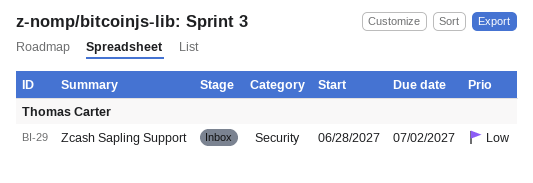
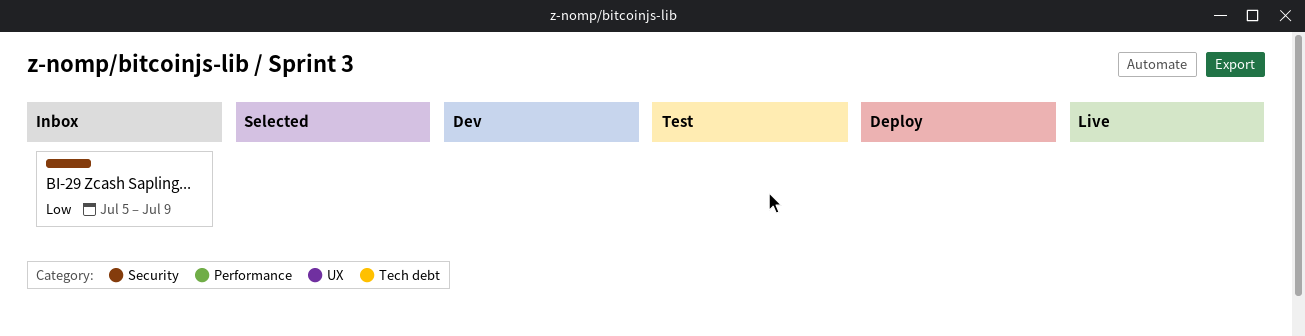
BI-29, start: Jun 28 -> Jul 5
BI-29, due: Jul 2 -> Jul 9

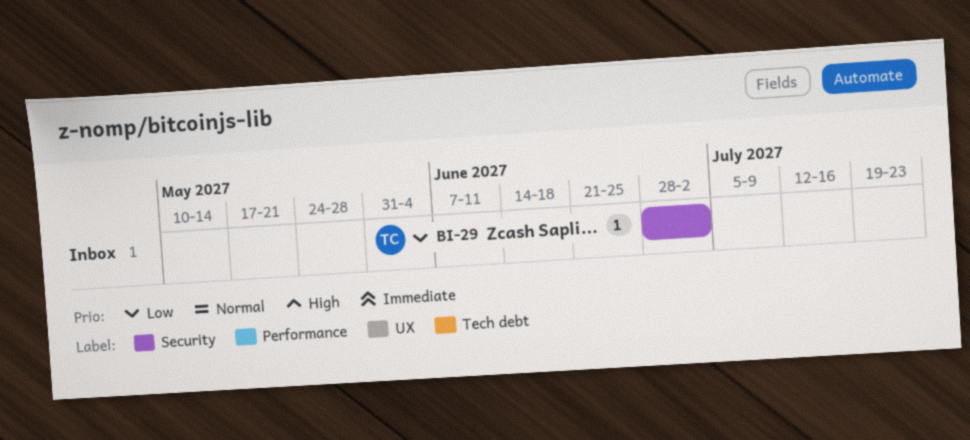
BI-29, start: Jul 5 -> Jun 28
BI-29, due: Jul 9 -> Jul 2

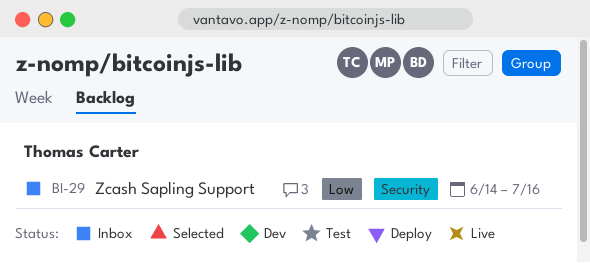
BI-29, start: Jun 28 -> Jun 14
BI-29, due: Jul 2 -> Jul 16

